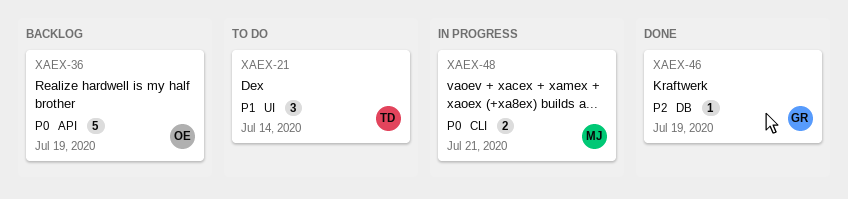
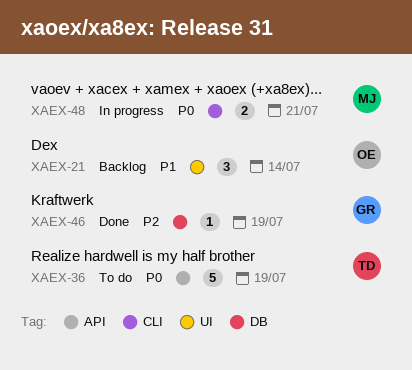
XAEX-21, status: To do -> Backlog
XAEX-21, owner: TD -> OE
XAEX-36, status: Backlog -> To do
XAEX-36, owner: OE -> TD

